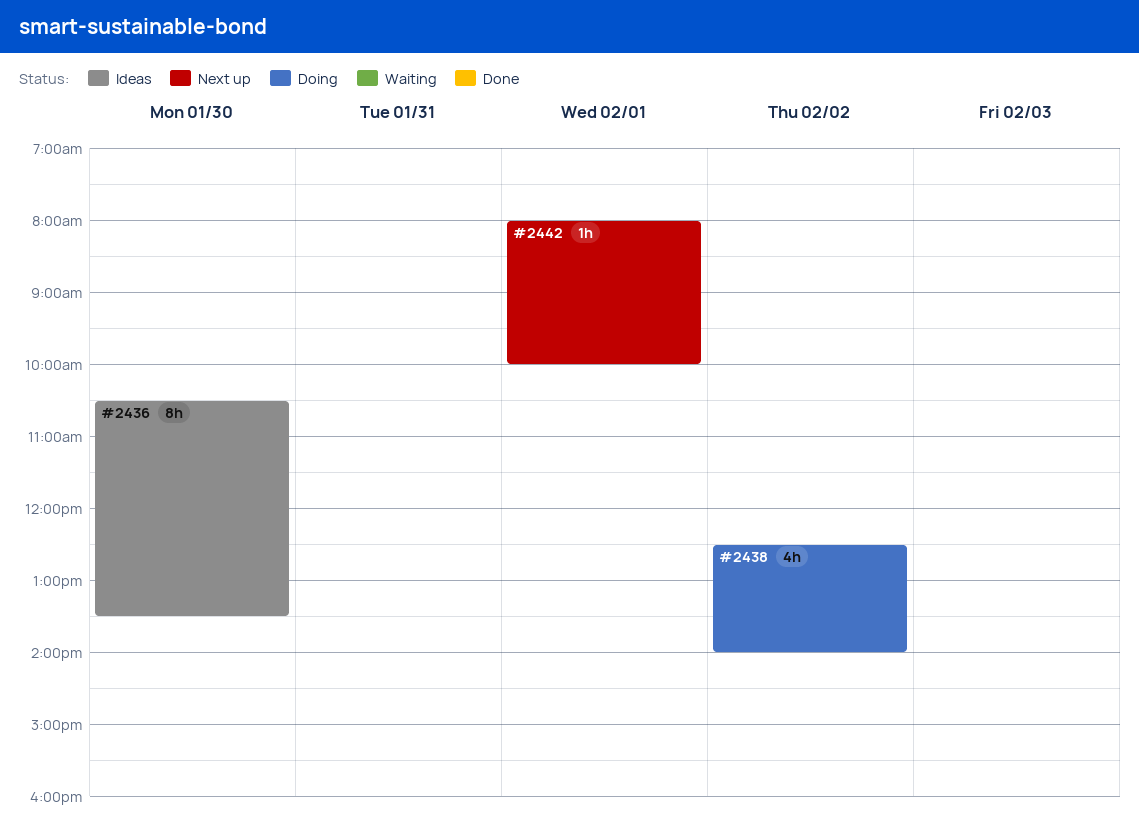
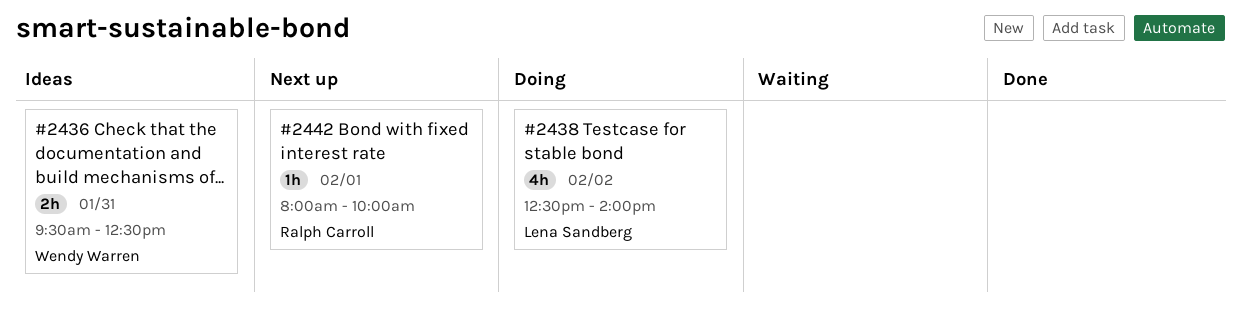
#2436, estimate: 8h -> 2h
#2436, day: Jan 30 -> Jan 31
#2436, begins: 10:30 -> 09:30
#2436, ends: 13:30 -> 12:30

